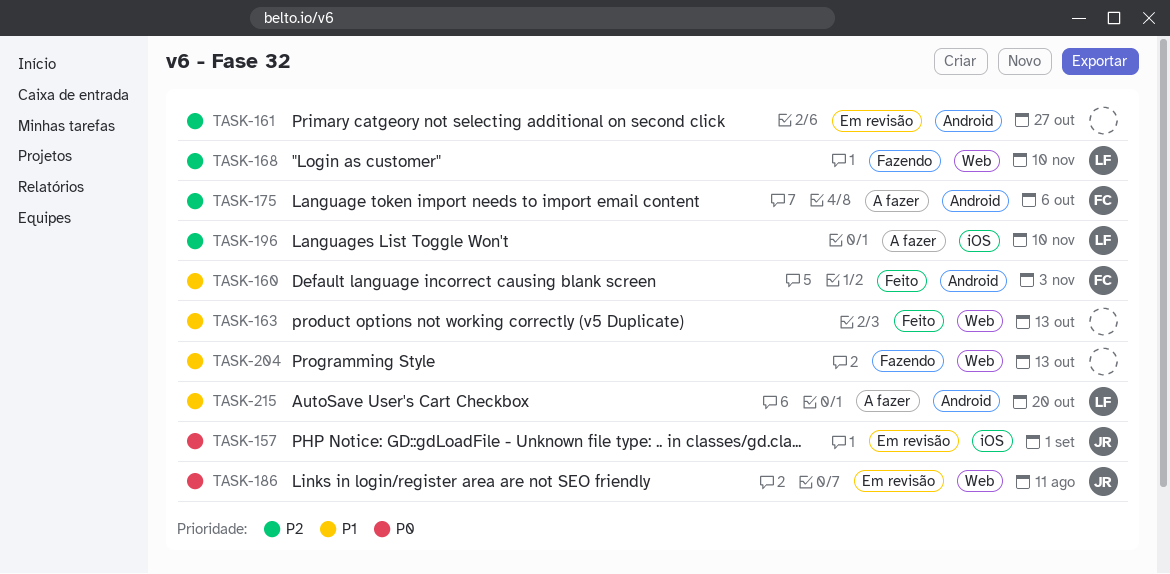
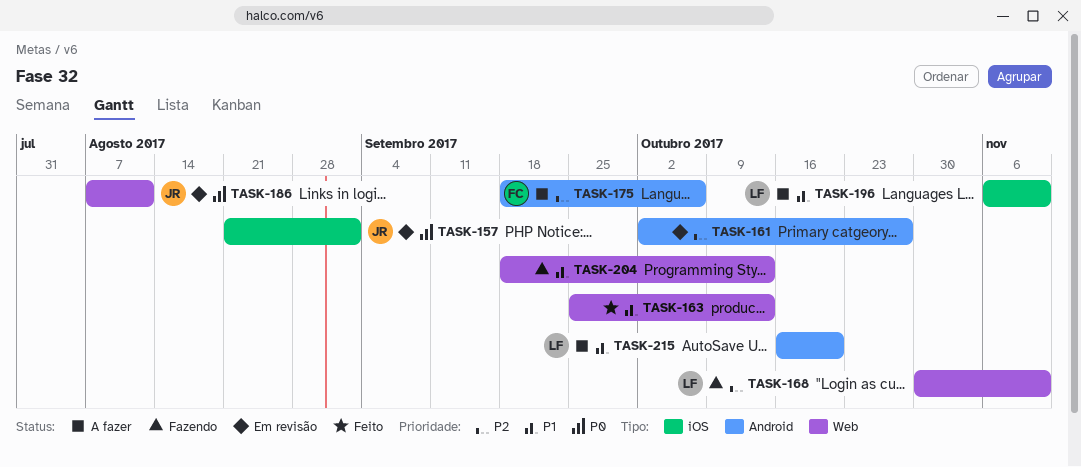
TASK-160: present -> none
TASK-196, priority: P2 -> P1

